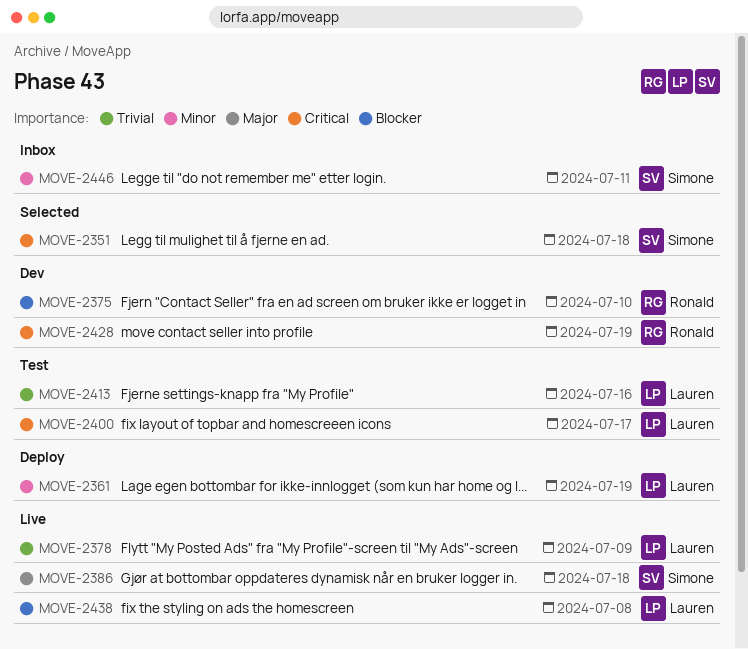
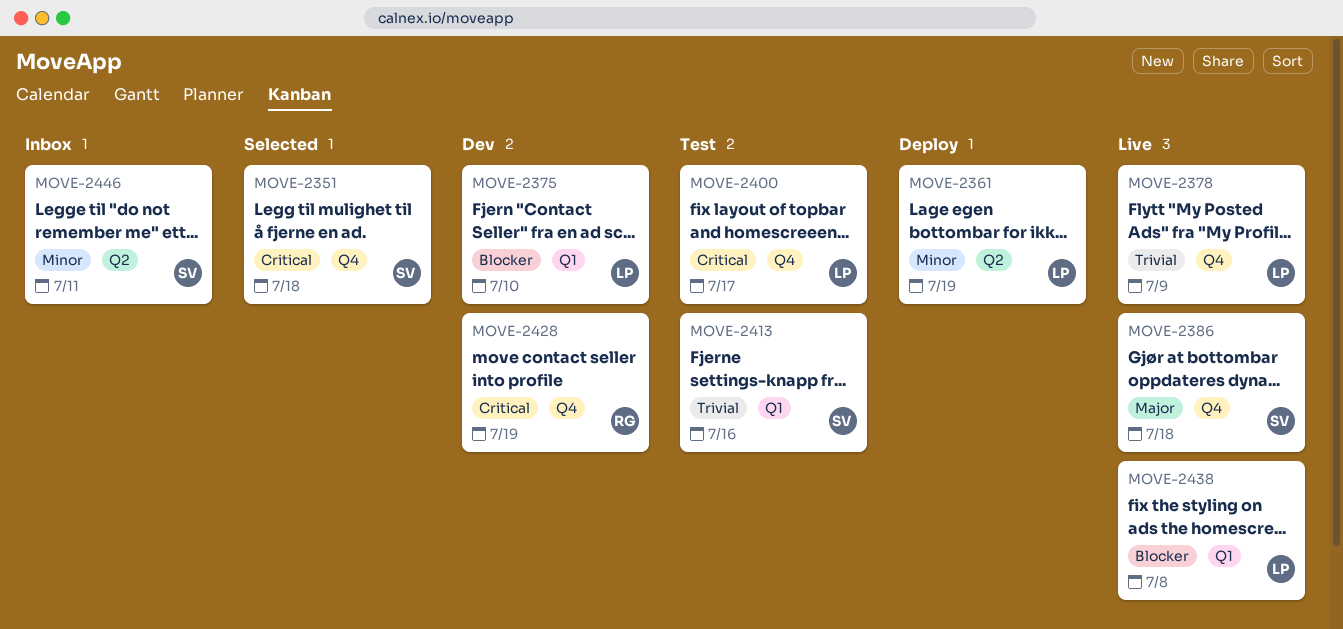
MOVE-2375, owner: Ronald -> Lauren
MOVE-2413, owner: Lauren -> Simone

